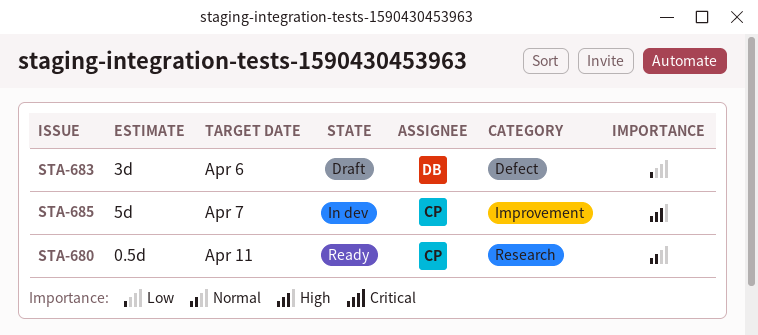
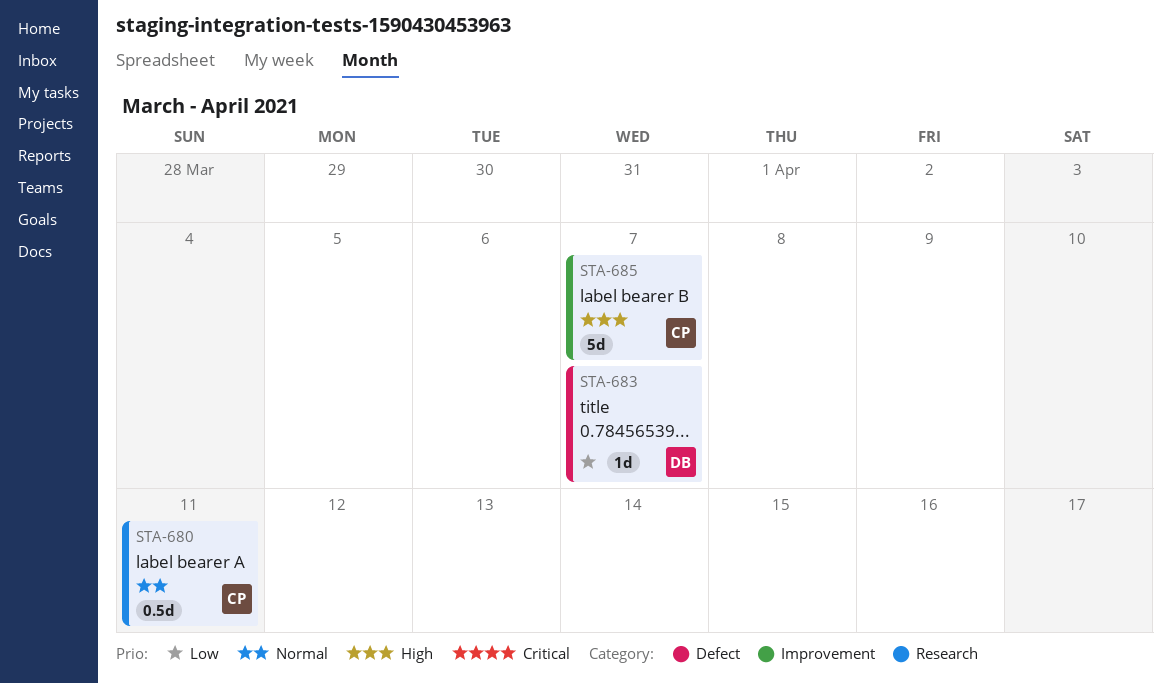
STA-683, estimate: 3d -> 1d
STA-683, due: Apr 6 -> Apr 7

